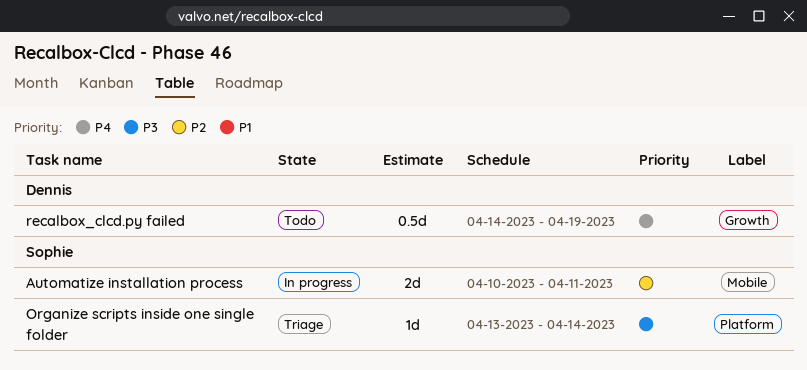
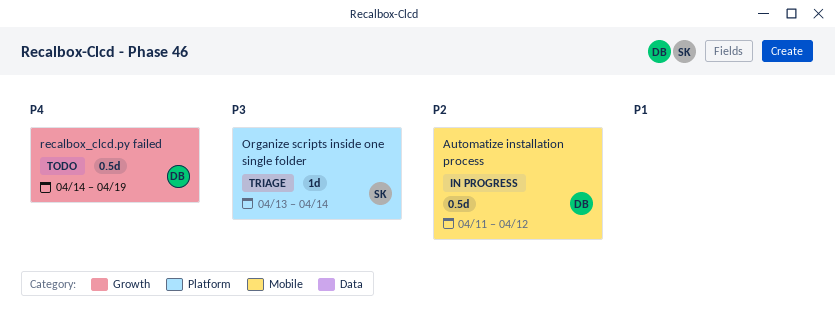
Automatize installation process, owner: Sophie -> Dennis
Automatize installation process, estimate: 2d -> 0.5d
Automatize installation process, start: Apr 10 -> Apr 11
Automatize installation process, due: Apr 11 -> Apr 12

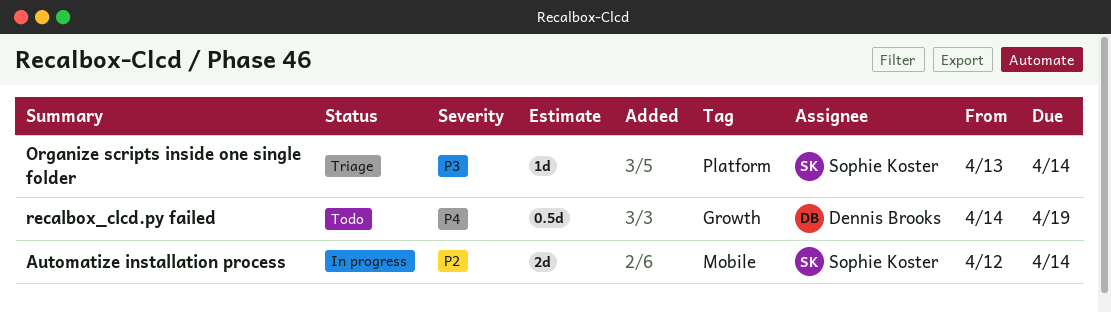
Automatize installation process, owner: Dennis Brooks -> Sophie Koster
Automatize installation process, estimate: 0.5d -> 2d
Automatize installation process, start: Apr 11 -> Apr 12
Automatize installation process, due: Apr 12 -> Apr 14

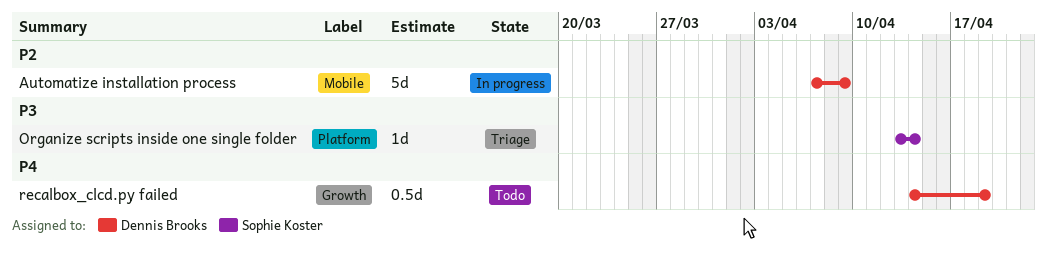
Automatize installation process, owner: Sophie Koster -> Dennis Brooks
Automatize installation process, estimate: 2d -> 5d
Automatize installation process, start: Apr 12 -> Apr 7
Automatize installation process, due: Apr 14 -> Apr 9

